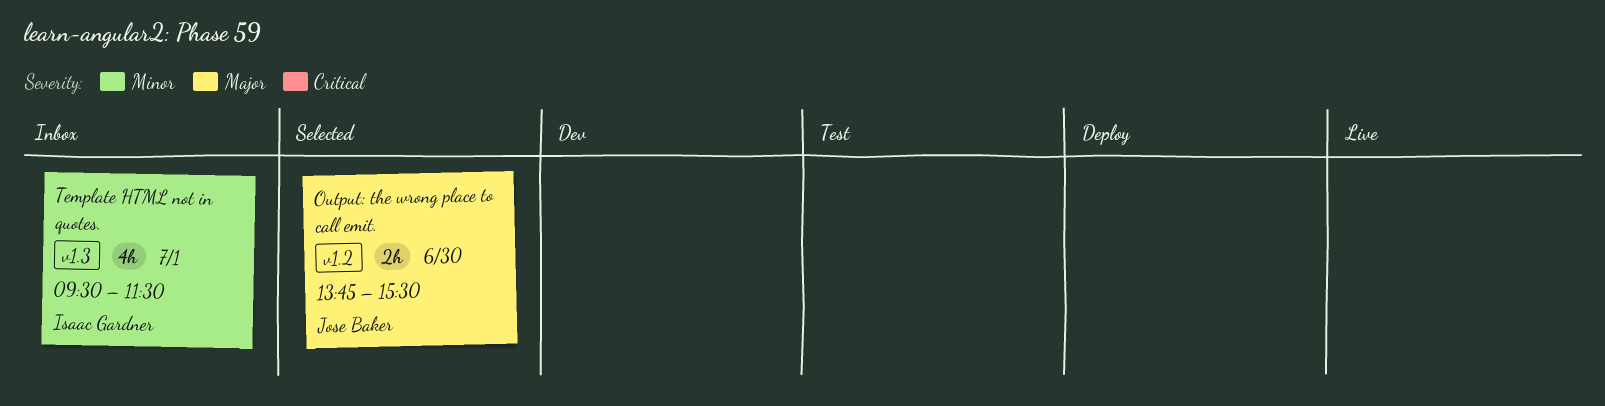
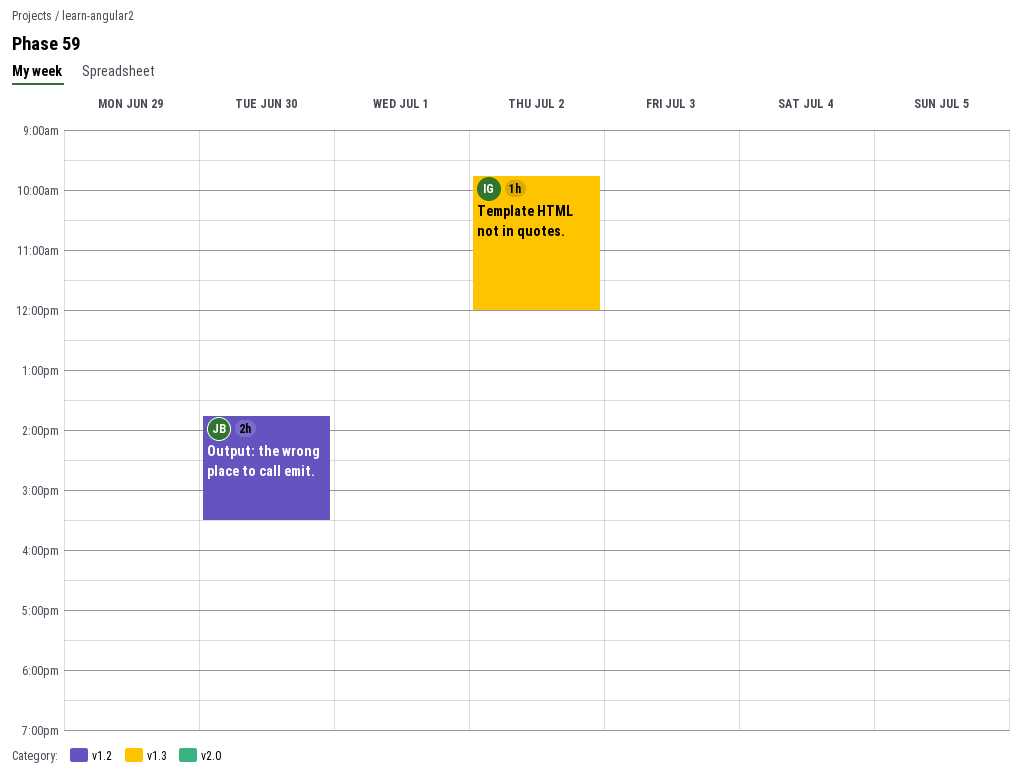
Template HTML not in quotes., estimate: 4h -> 1h
Template HTML not in quotes., day: Jul 1 -> Jul 2
Template HTML not in quotes., begins: 09:30 -> 09:45
Template HTML not in quotes., ends: 11:30 -> 12:00

